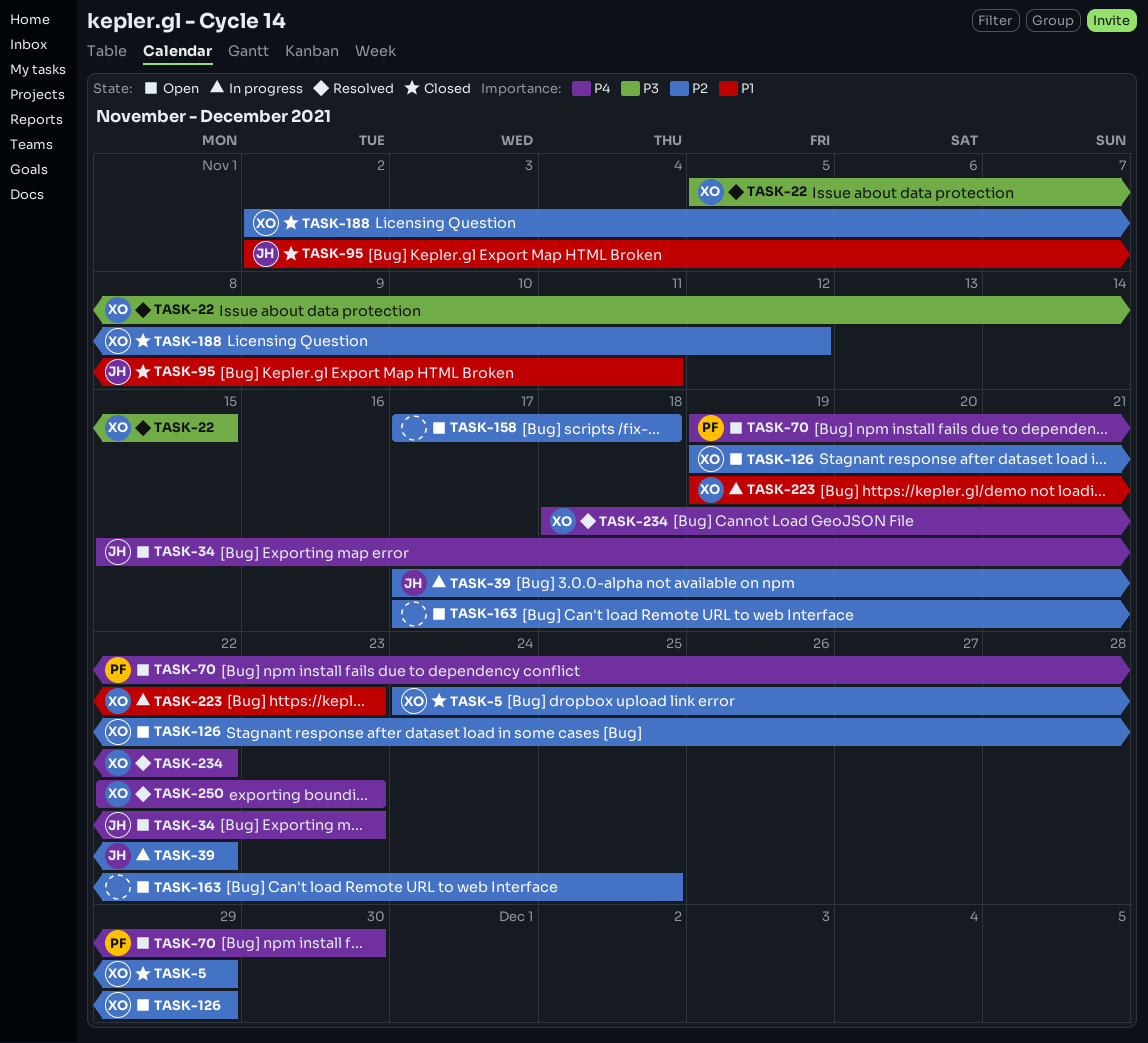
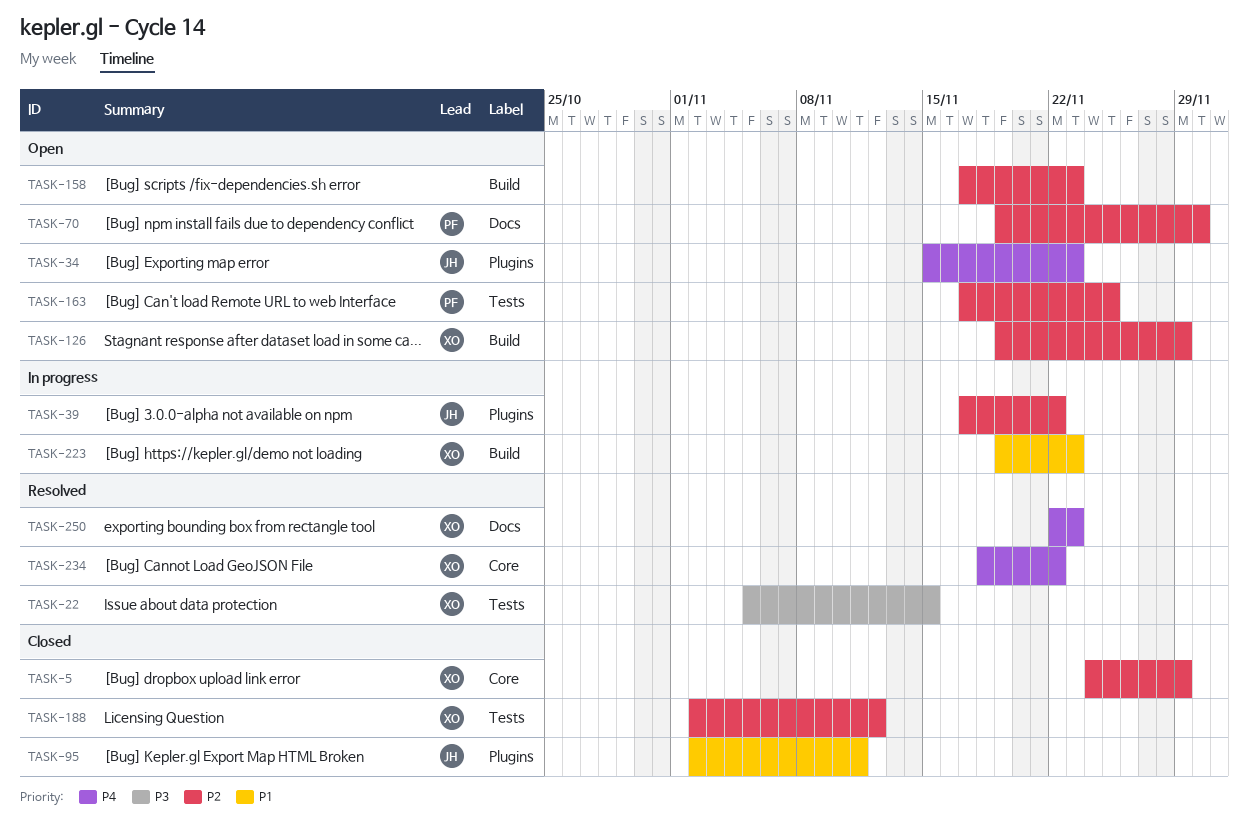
TASK-70, priority: P4 -> P2
TASK-158, due: Nov 18 -> Nov 23
TASK-163, owner: none -> PF

